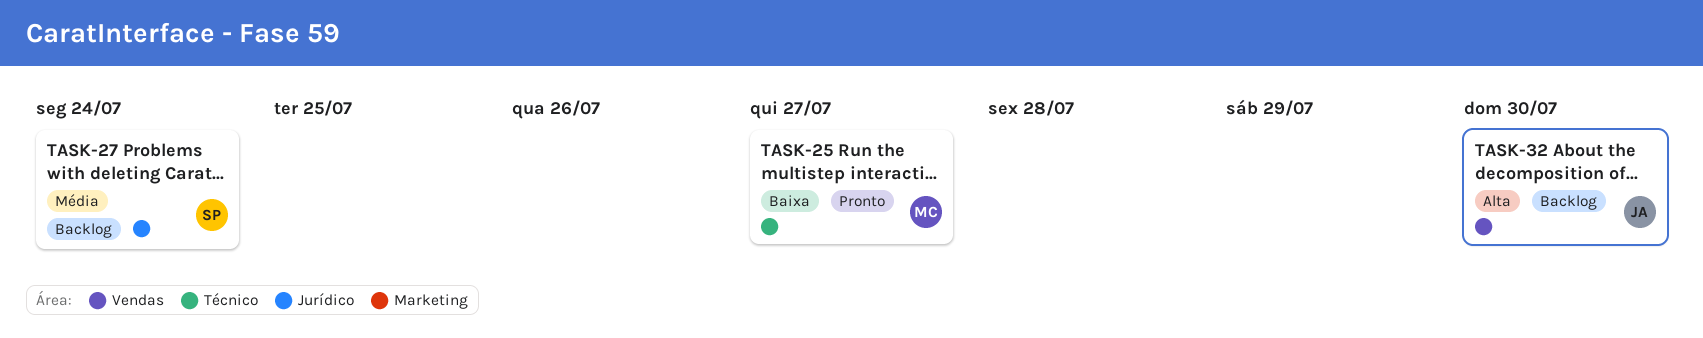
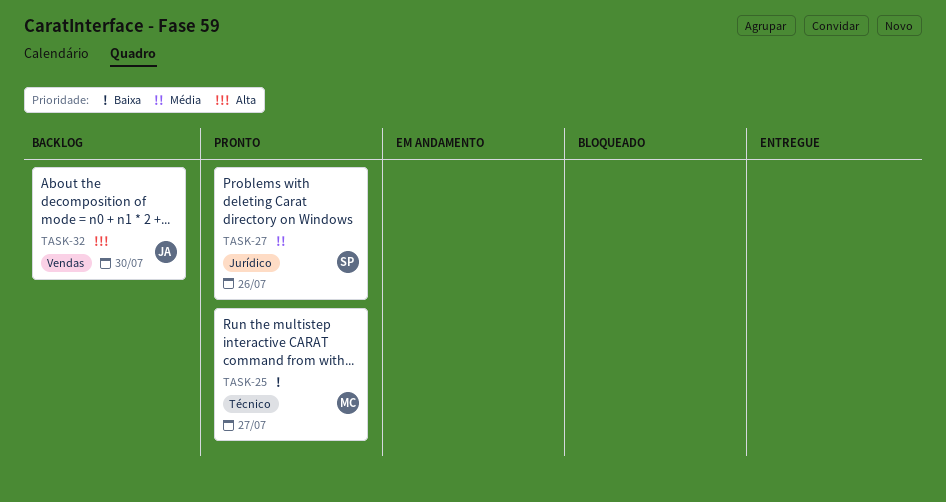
TASK-27, status: Backlog -> Pronto
TASK-27, due: Jul 24 -> Jul 26

